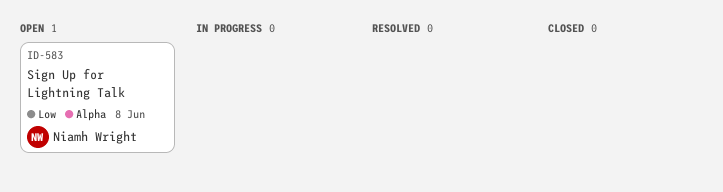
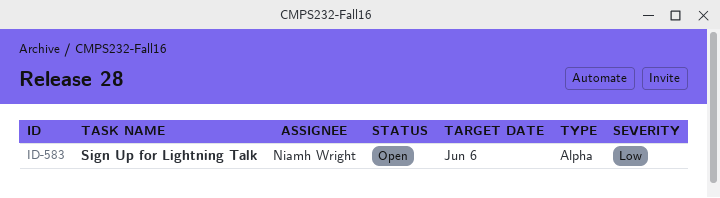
ID-583, due: Jun 8 -> Jun 6

